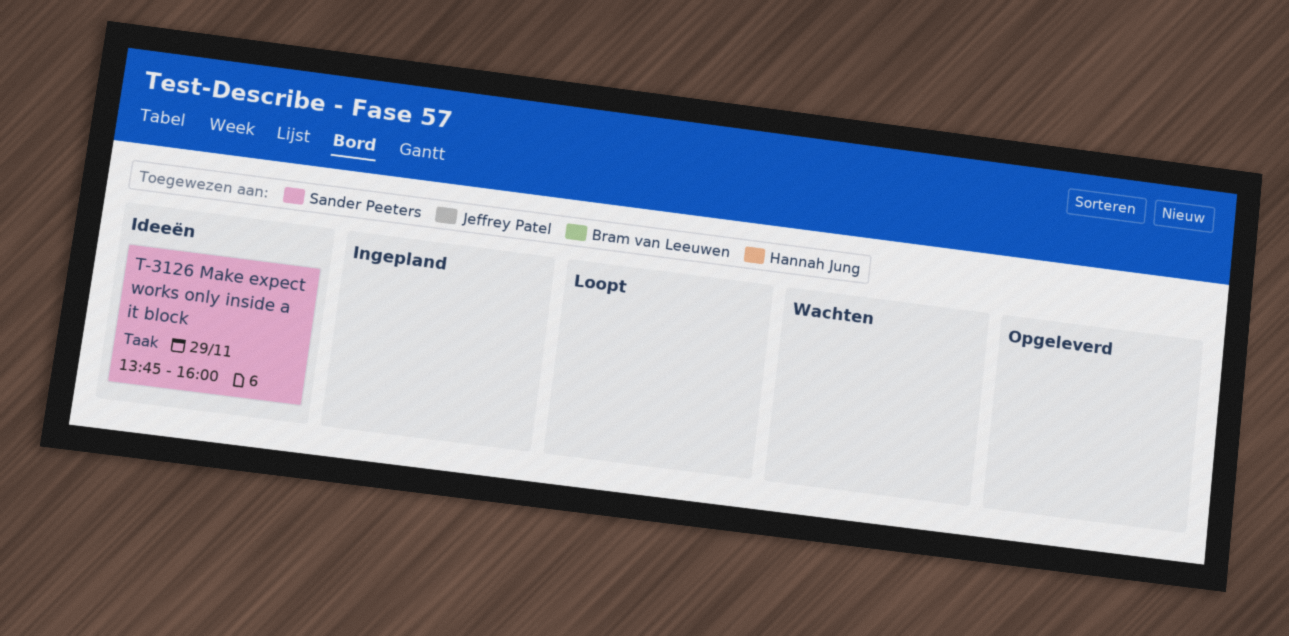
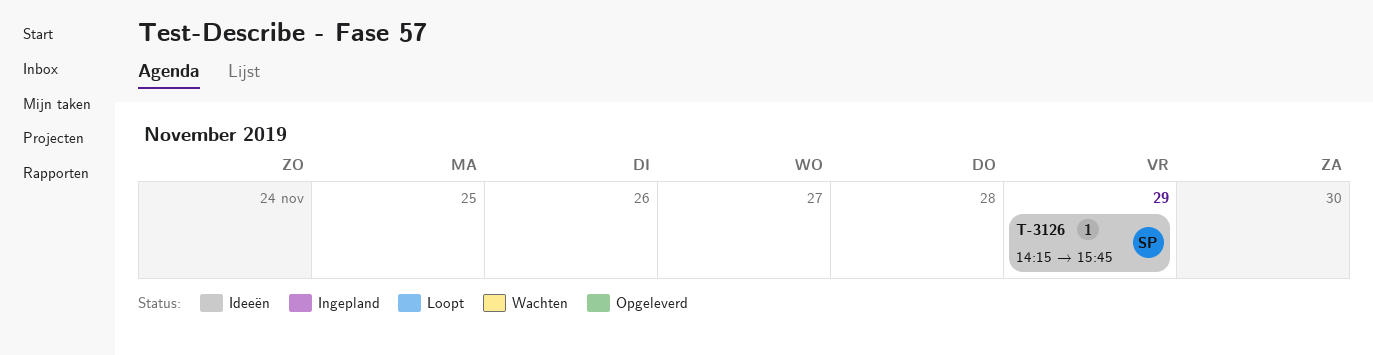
T-3126, begins: 13:45 -> 14:15
T-3126, ends: 16:00 -> 15:45

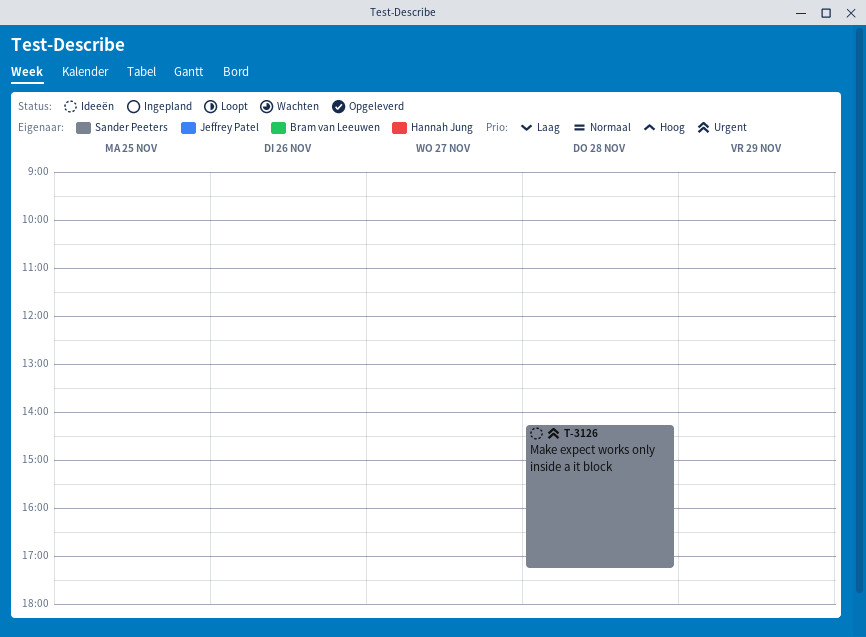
T-3126, day: Nov 29 -> Nov 28
T-3126, ends: 15:45 -> 17:15

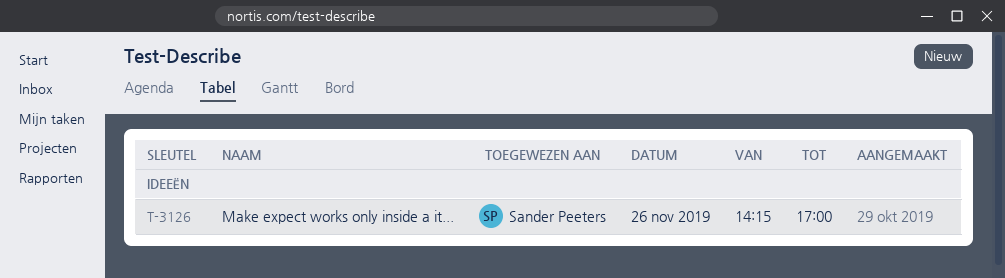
T-3126, day: Nov 28 -> Nov 26
T-3126, ends: 17:15 -> 17:00

